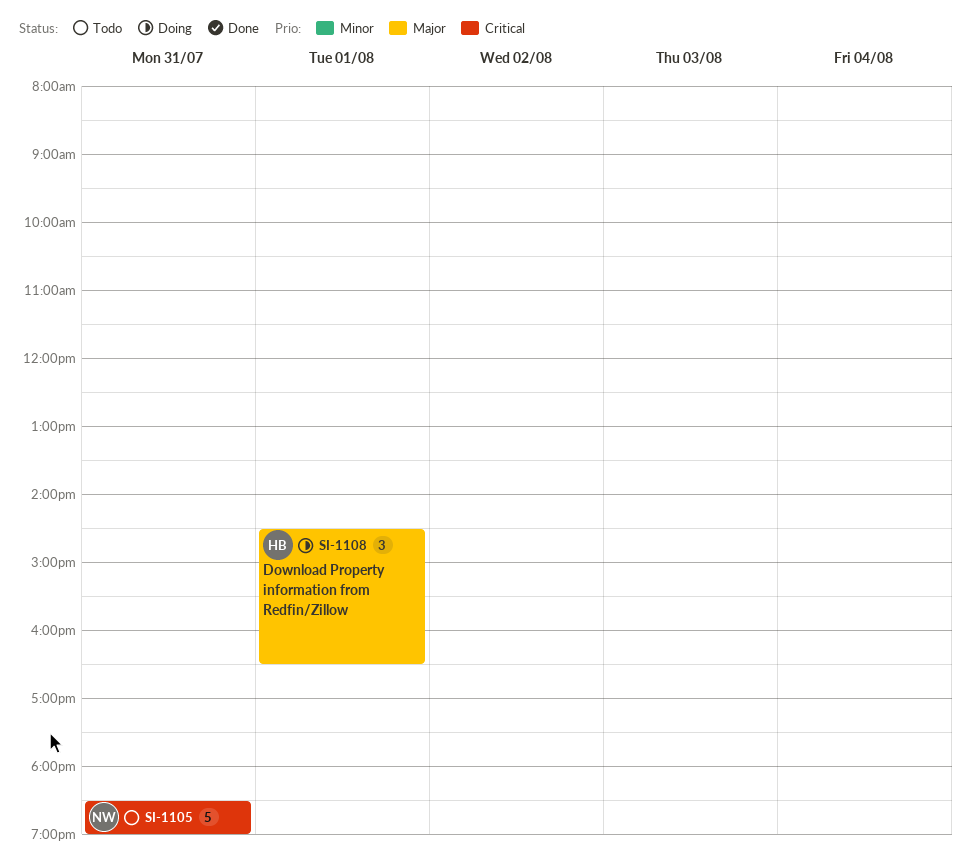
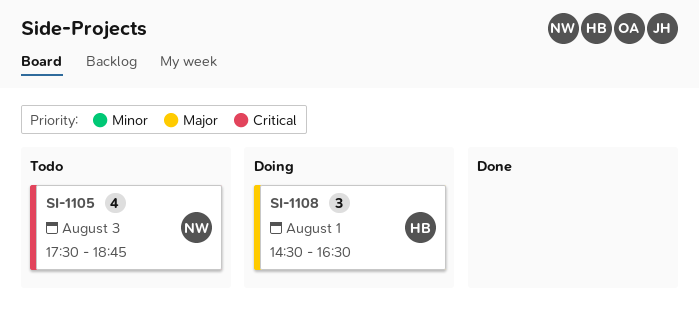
SI-1105, estimate: 5 -> 4
SI-1105, day: Jul 31 -> Aug 3
SI-1105, begins: 18:30 -> 17:30
SI-1105, ends: 19:00 -> 18:45

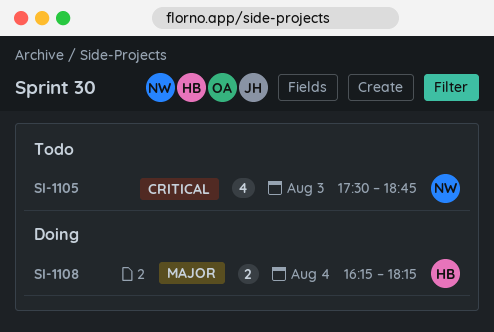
SI-1108, estimate: 3 -> 2
SI-1108, day: Aug 1 -> Aug 4
SI-1108, begins: 14:30 -> 16:15
SI-1108, ends: 16:30 -> 18:15

